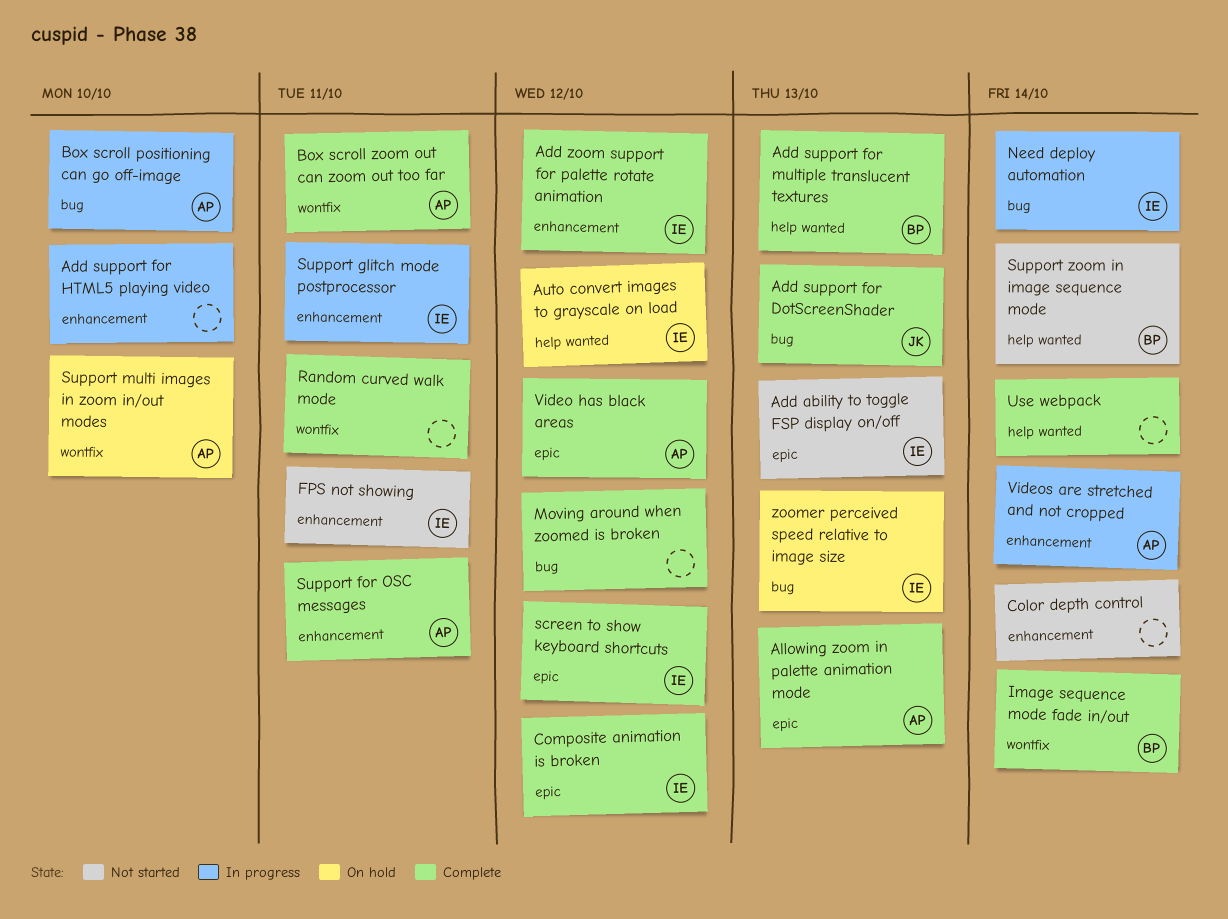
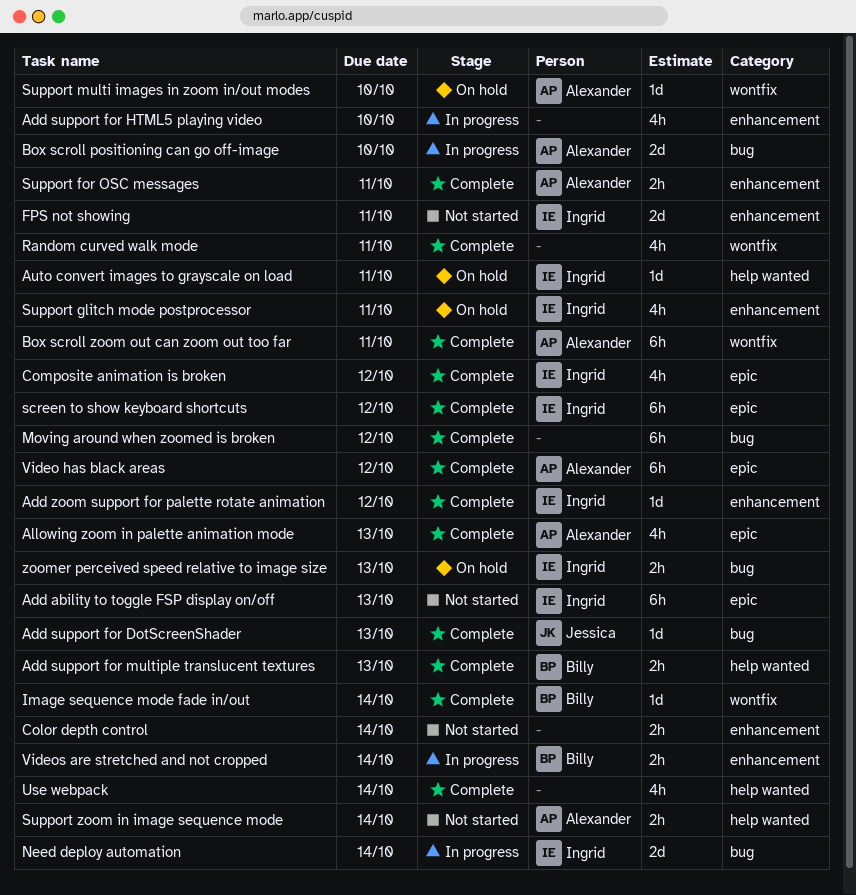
Auto convert images to grayscale on load, due: Oct 12 -> Oct 11
Support glitch mode postprocessor, status: In progress -> On hold
Support zoom in image sequence mode, owner: Billy -> Alexander
Videos are stretched and not cropped, owner: Alexander -> Billy

